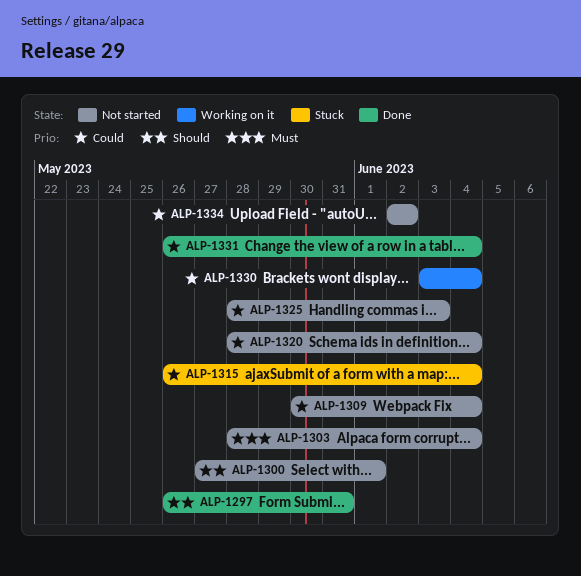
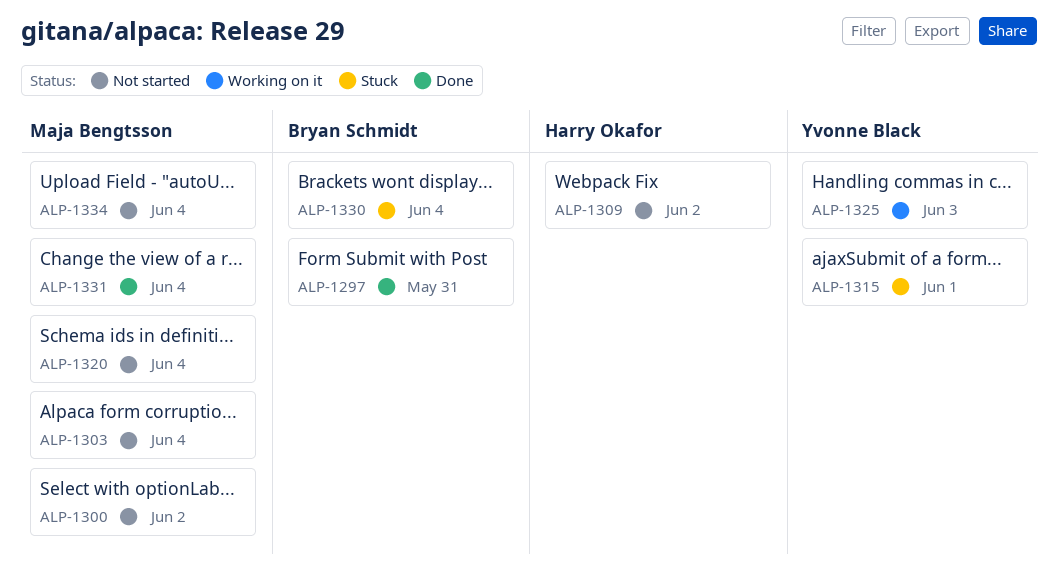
ALP-1300, due: Jun 1 -> Jun 2
ALP-1309, due: Jun 4 -> Jun 2
ALP-1315, due: Jun 4 -> Jun 1
ALP-1325, status: Not started -> Working on it
ALP-1330, status: Working on it -> Stuck
ALP-1334, due: Jun 2 -> Jun 4

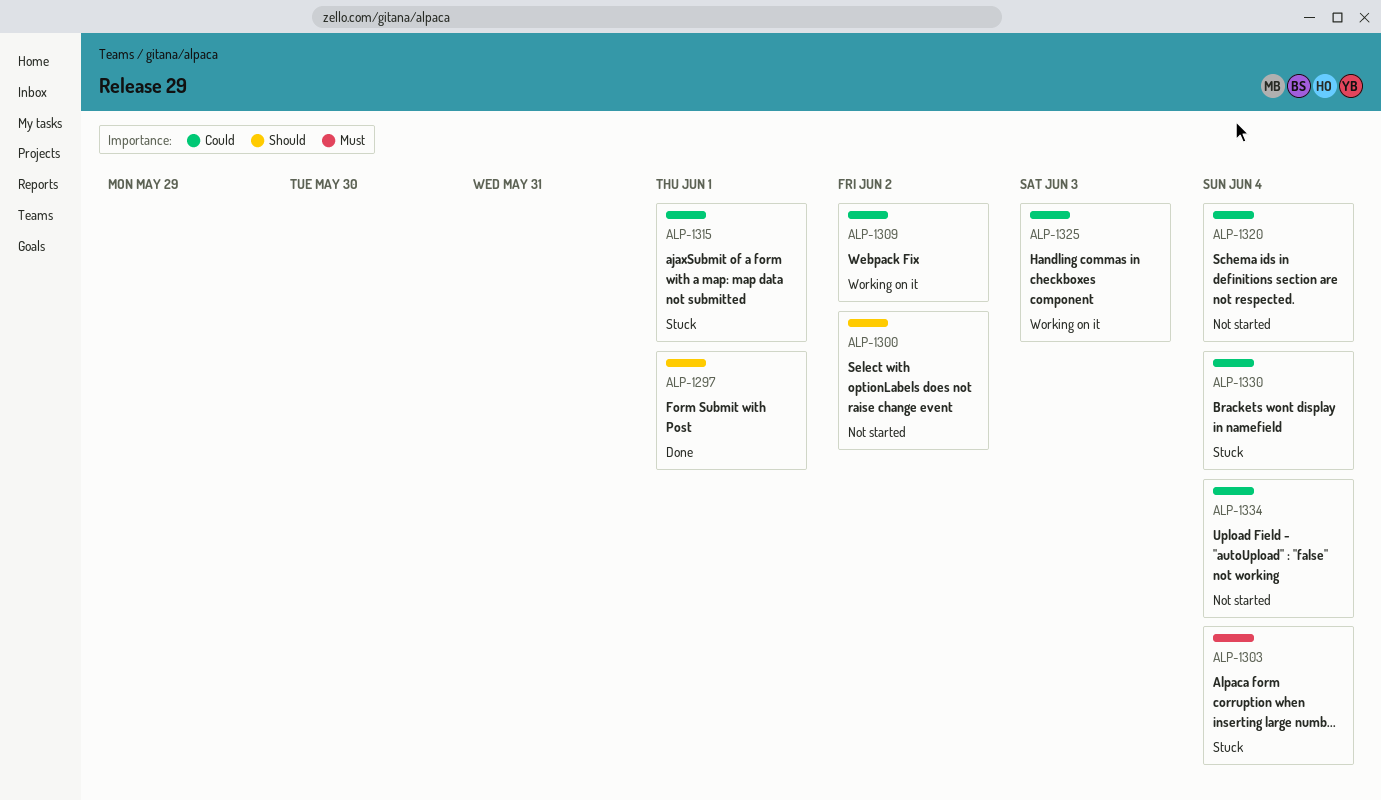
ALP-1297, due: May 31 -> Jun 1
ALP-1303, status: Not started -> Stuck
ALP-1309, status: Not started -> Working on it
ALP-1331: present -> none

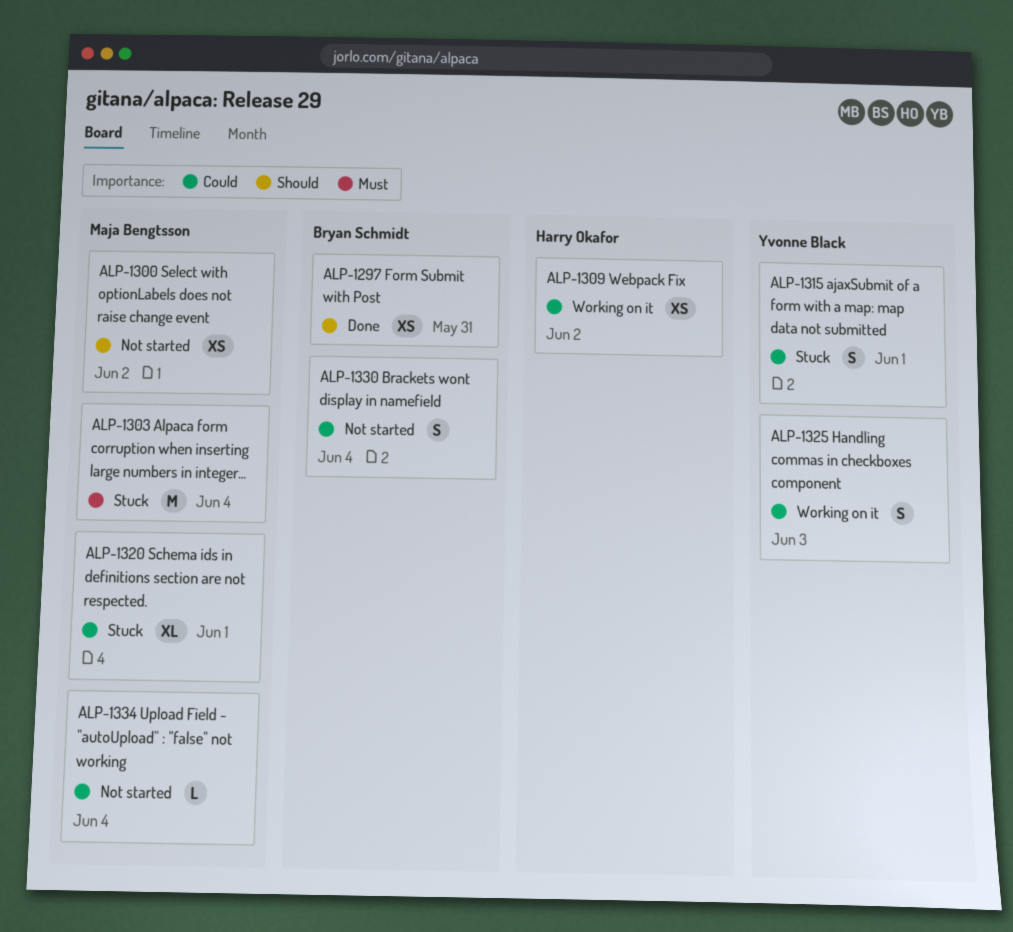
ALP-1297, due: Jun 1 -> May 31
ALP-1320, status: Not started -> Stuck
ALP-1320, due: Jun 4 -> Jun 1
ALP-1330, status: Stuck -> Not started

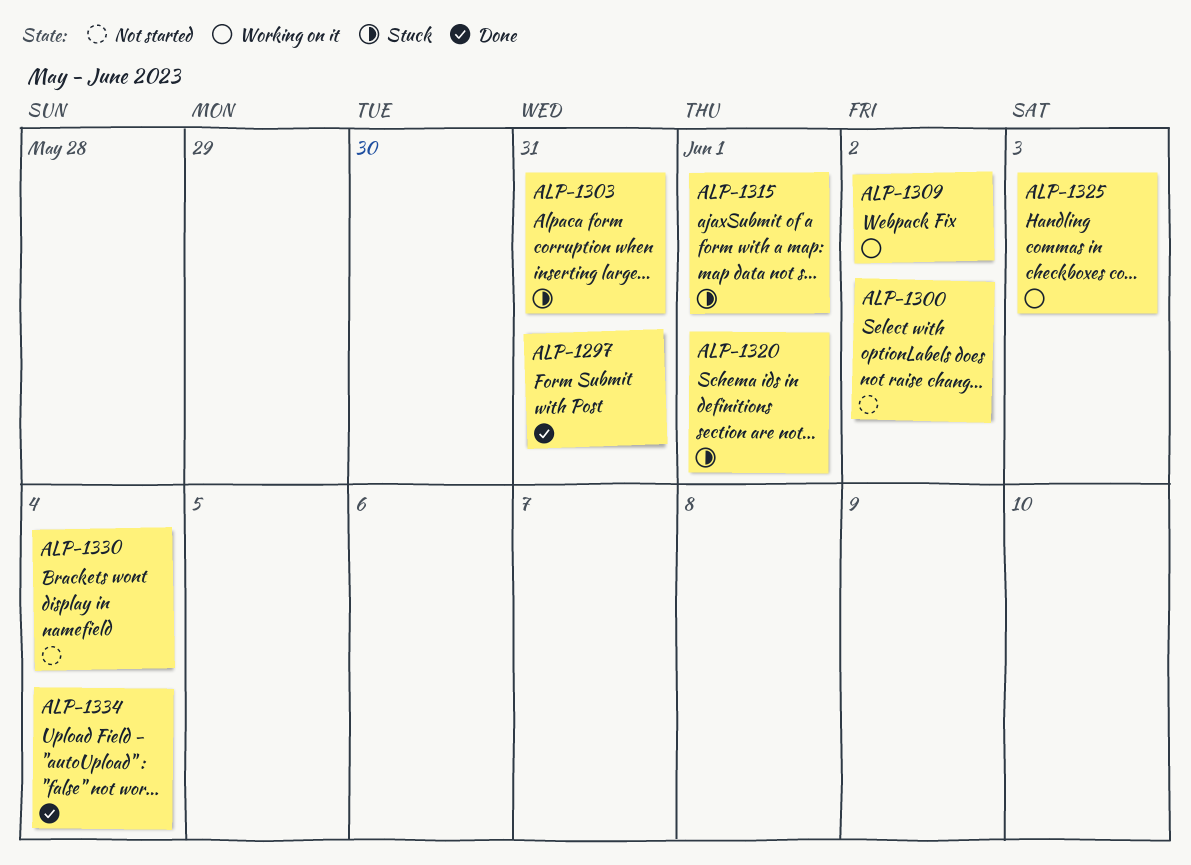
ALP-1303, due: Jun 4 -> May 31
ALP-1334, status: Not started -> Done

